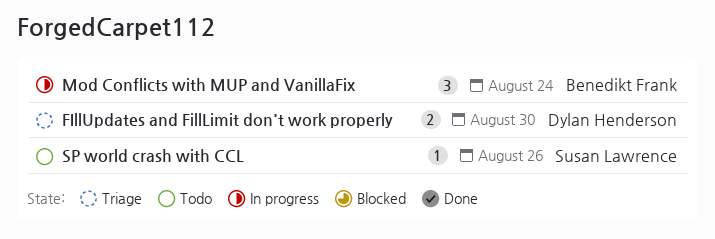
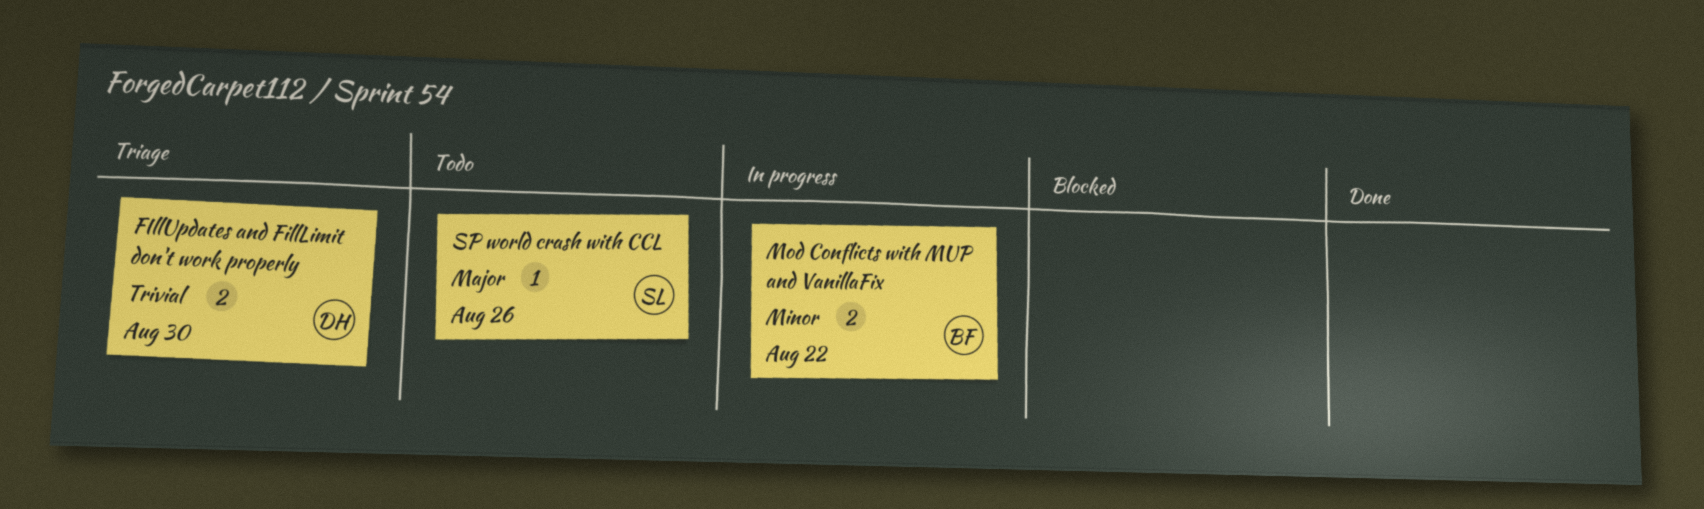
Mod Conflicts with MUP and VanillaFix, estimate: 3 -> 2
Mod Conflicts with MUP and VanillaFix, due: Aug 24 -> Aug 22

